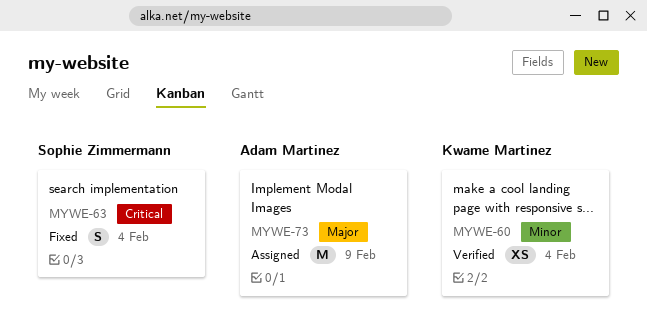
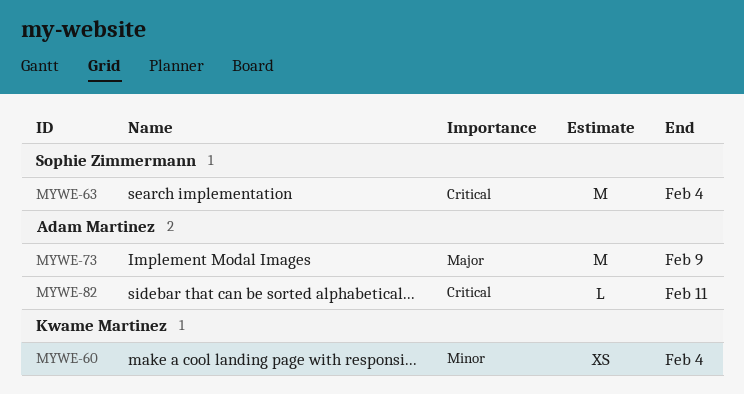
MYWE-63, estimate: S -> M
MYWE-82: none -> present

